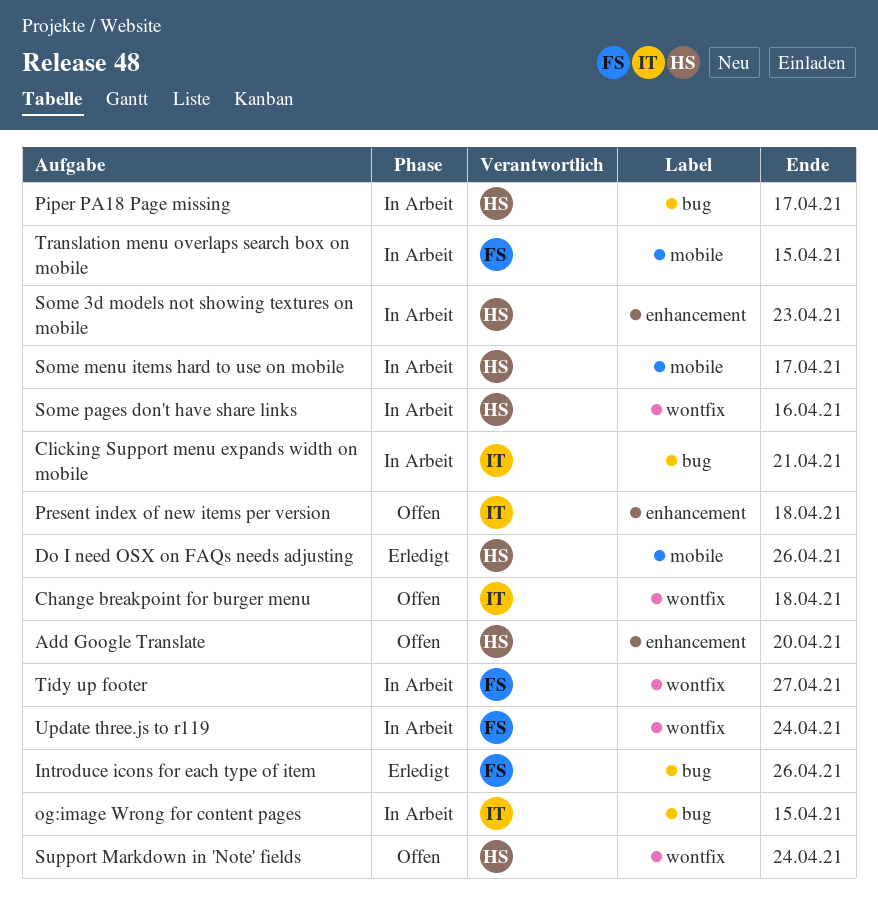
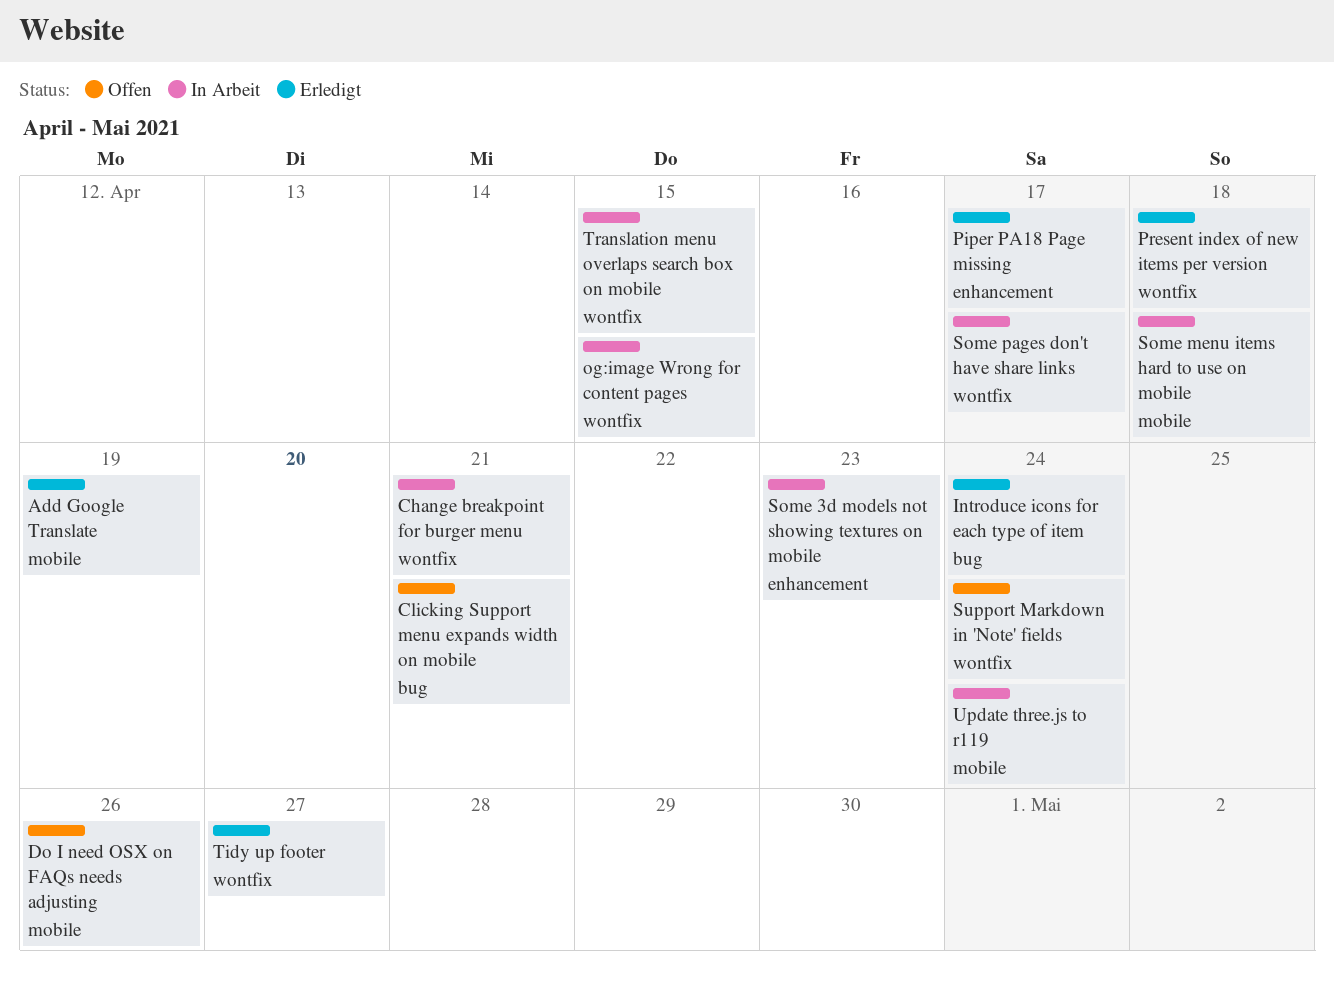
Add Google Translate, status: Offen -> Erledigt
Add Google Translate, label: enhancement -> mobile
Add Google Translate, due: Apr 20 -> Apr 19
Change breakpoint for burger menu, status: Offen -> In Arbeit
Change breakpoint for burger menu, due: Apr 18 -> Apr 21
Clicking Support menu expands width on mobile, status: In Arbeit -> Offen
Do I need OSX on FAQs needs adjusting, status: Erledigt -> Offen
Introduce icons for each type of item, due: Apr 26 -> Apr 24
og:image Wrong for content pages, label: bug -> wontfix
Piper PA18 Page missing, status: In Arbeit -> Erledigt
Piper PA18 Page missing, label: bug -> enhancement
Present index of new items per version, status: Offen -> Erledigt
Present index of new items per version, label: enhancement -> wontfix
Some menu items hard to use on mobile, due: Apr 17 -> Apr 18
Some pages don't have share links, due: Apr 16 -> Apr 17
Tidy up footer, status: In Arbeit -> Erledigt
Translation menu overlaps search box on mobile, label: mobile -> wontfix
Update three.js to r119, label: wontfix -> mobile

